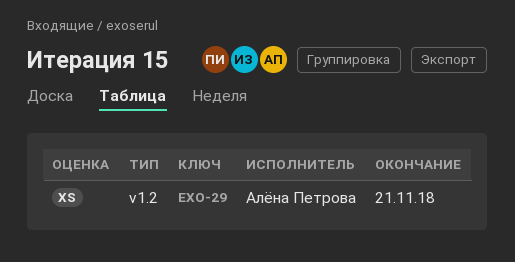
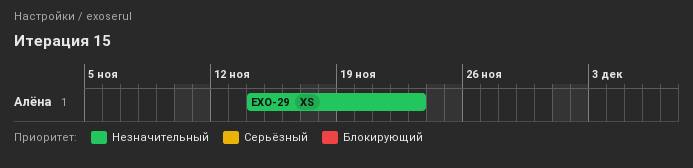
EXO-29, due: Nov 21 -> Nov 23

